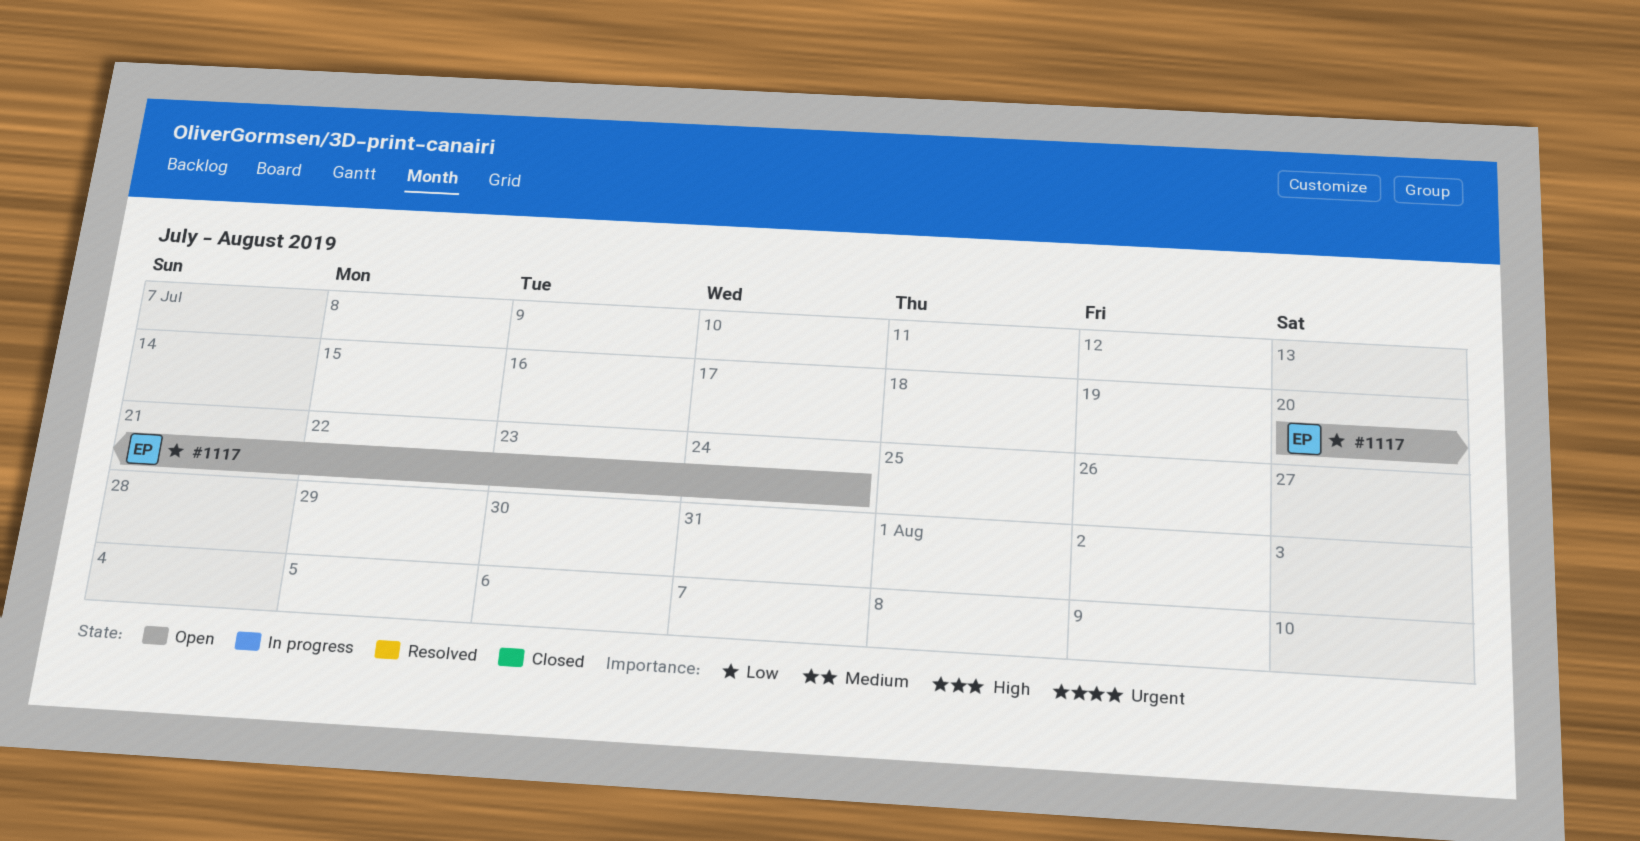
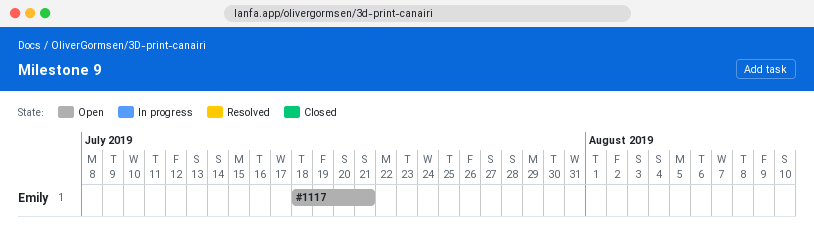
#1117, start: Jul 20 -> Jul 18
#1117, due: Jul 24 -> Jul 21

